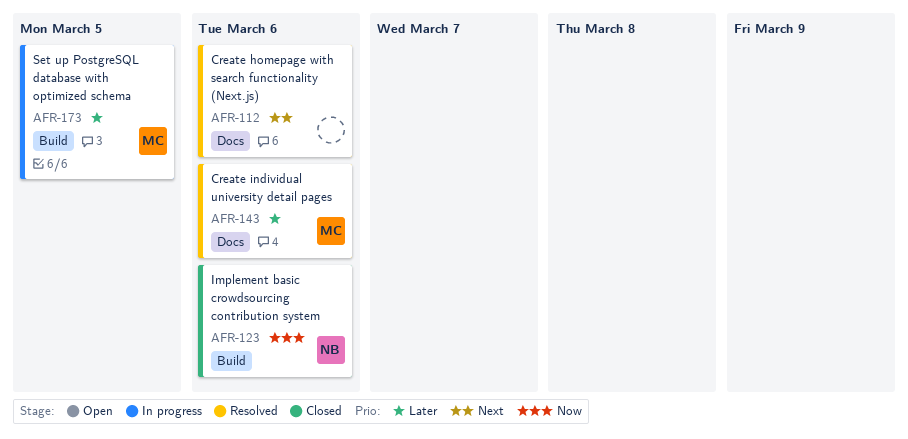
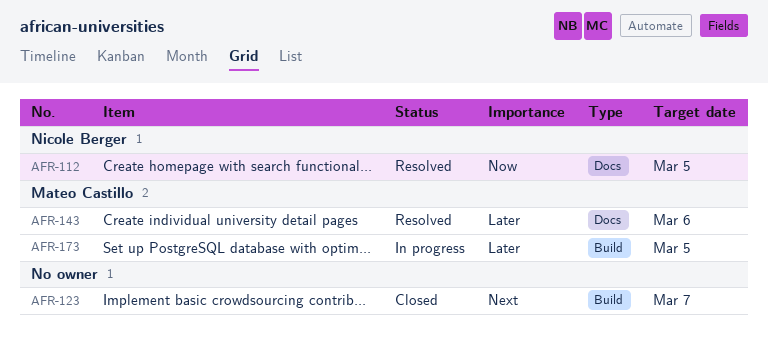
AFR-112, owner: none -> Nicole Berger
AFR-112, priority: Next -> Now
AFR-112, due: Mar 6 -> Mar 5
AFR-123, owner: Nicole Berger -> none
AFR-123, priority: Now -> Next
AFR-123, due: Mar 6 -> Mar 7

